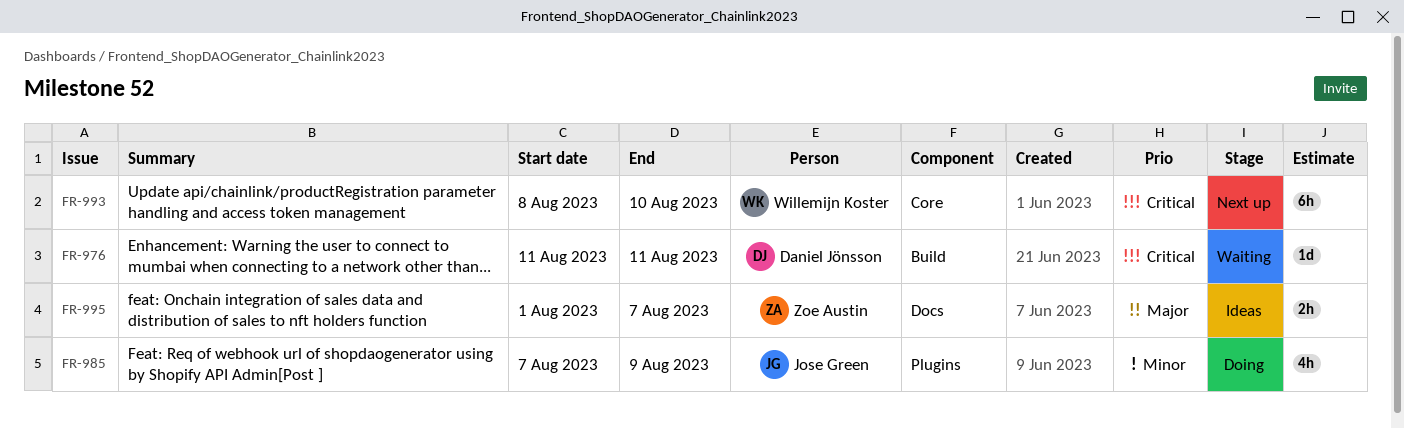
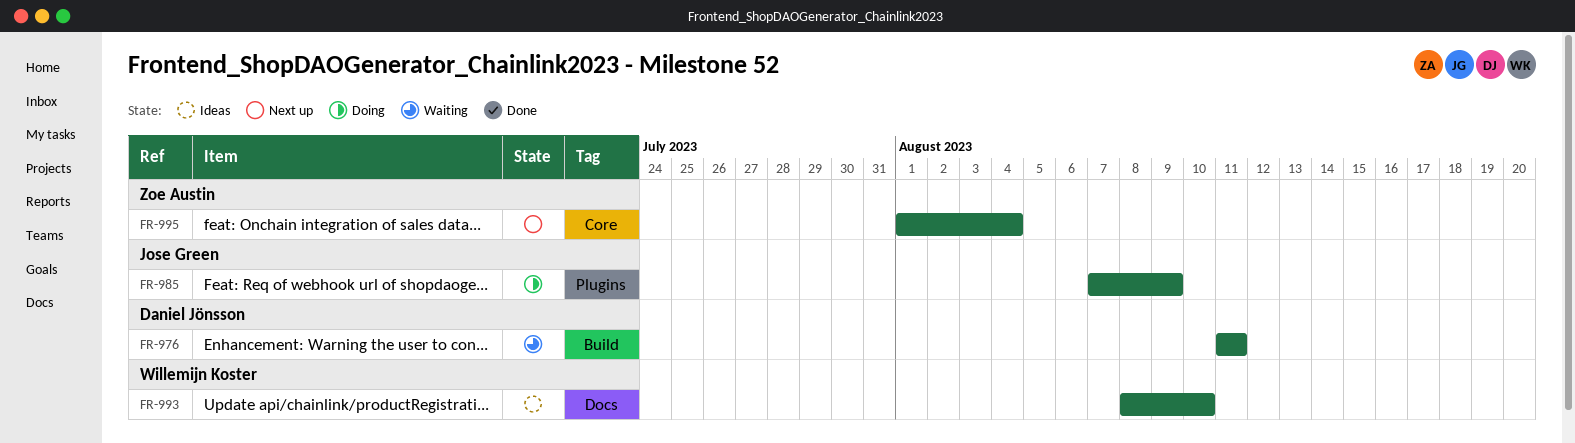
FR-993, status: Next up -> Ideas
FR-993, label: Core -> Docs
FR-995, status: Ideas -> Next up
FR-995, label: Docs -> Core
FR-995, due: Aug 7 -> Aug 4

